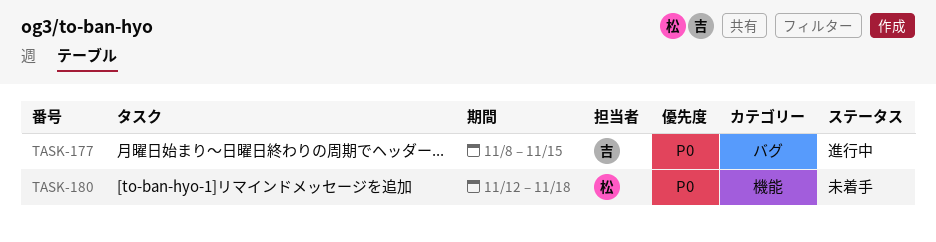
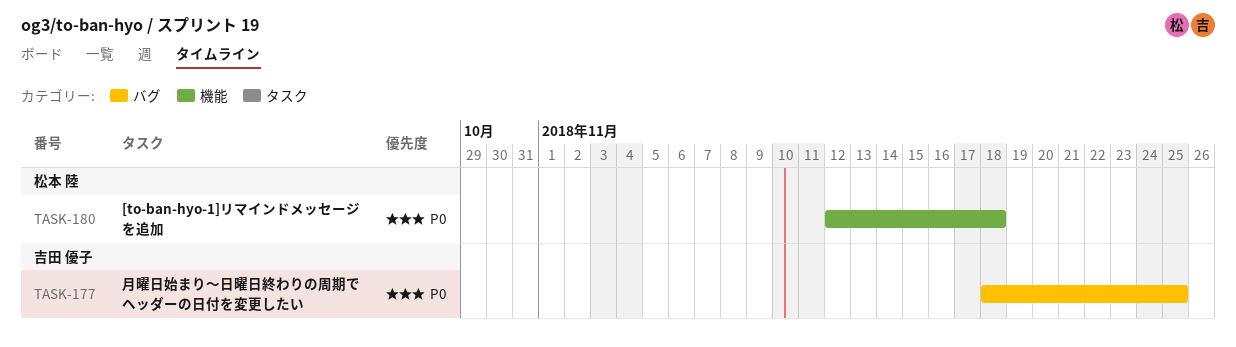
TASK-177, start: Nov 8 -> Nov 18
TASK-177, due: Nov 15 -> Nov 25

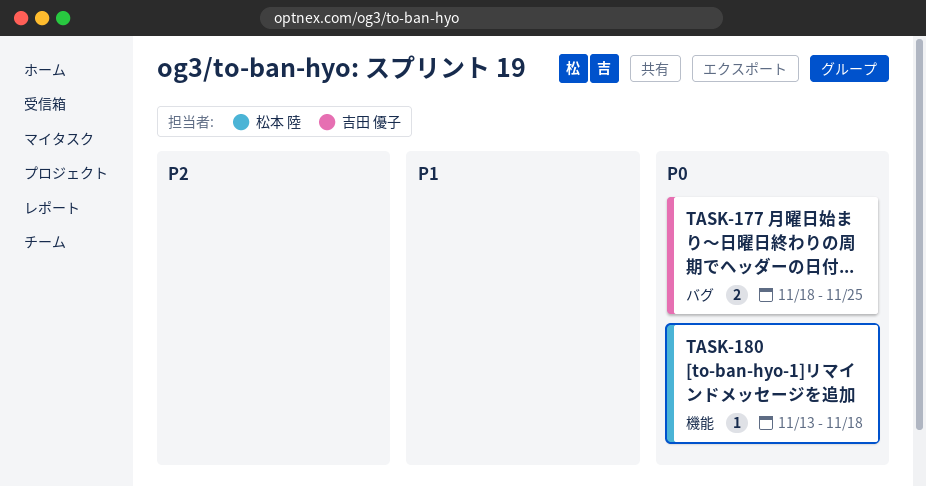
TASK-180, start: Nov 12 -> Nov 13

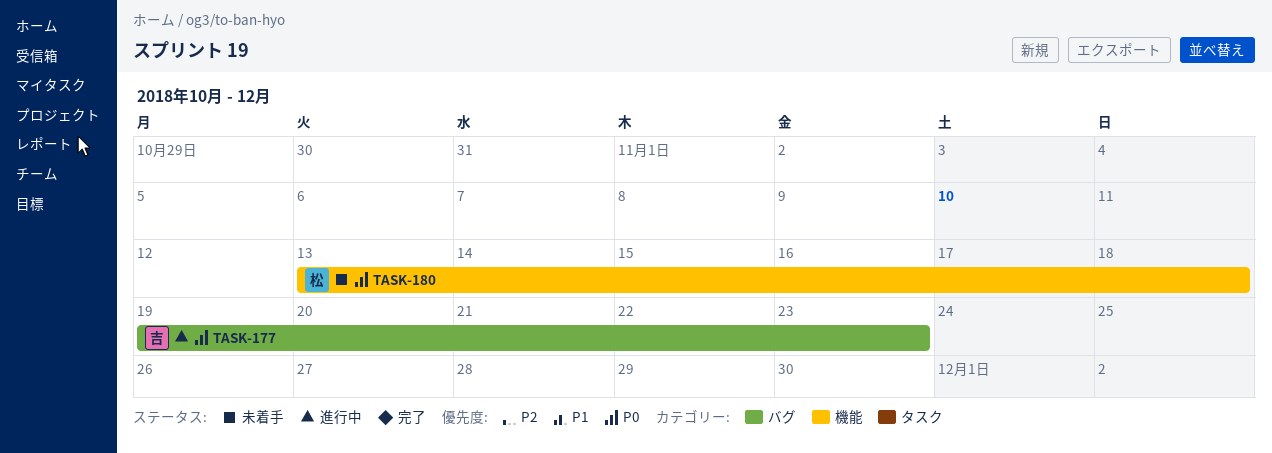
TASK-177, start: Nov 18 -> Nov 19
TASK-177, due: Nov 25 -> Nov 23

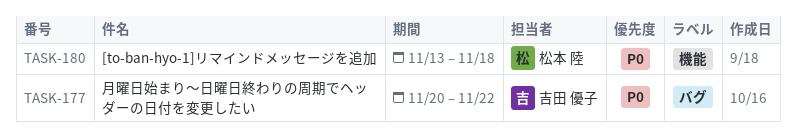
TASK-177, start: Nov 19 -> Nov 20
TASK-177, due: Nov 23 -> Nov 22

